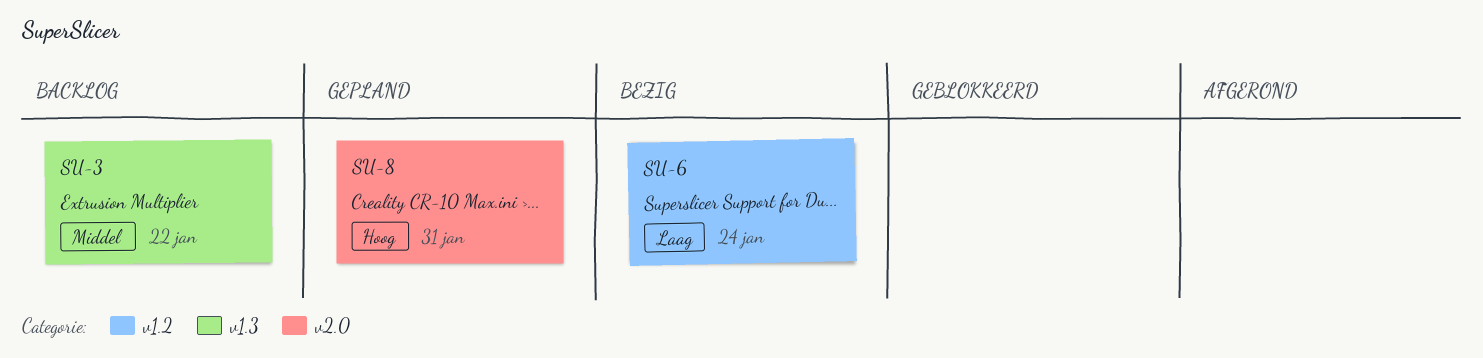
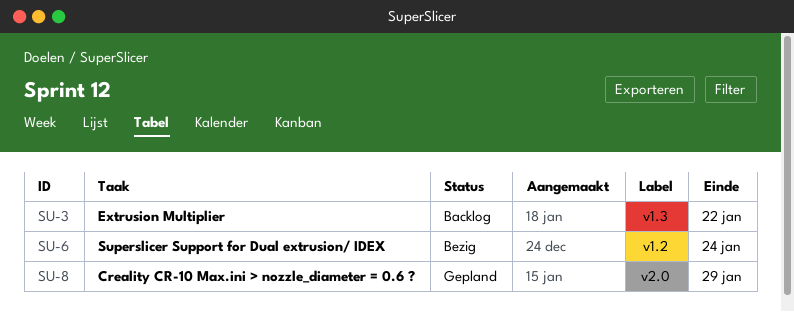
SU-8, due: Jan 31 -> Jan 29

